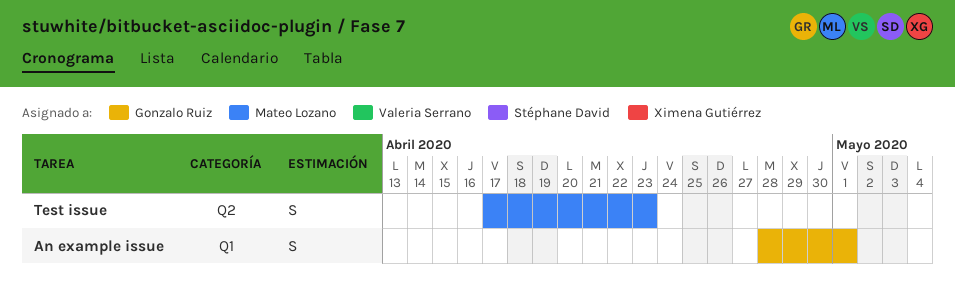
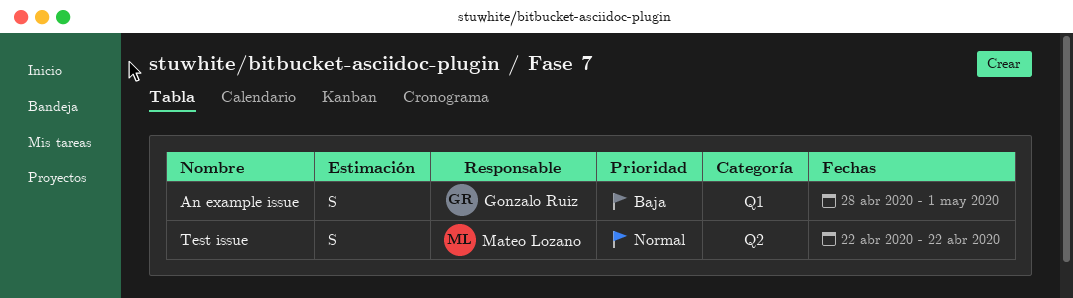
Test issue, start: Apr 17 -> Apr 22
Test issue, due: Apr 23 -> Apr 22

